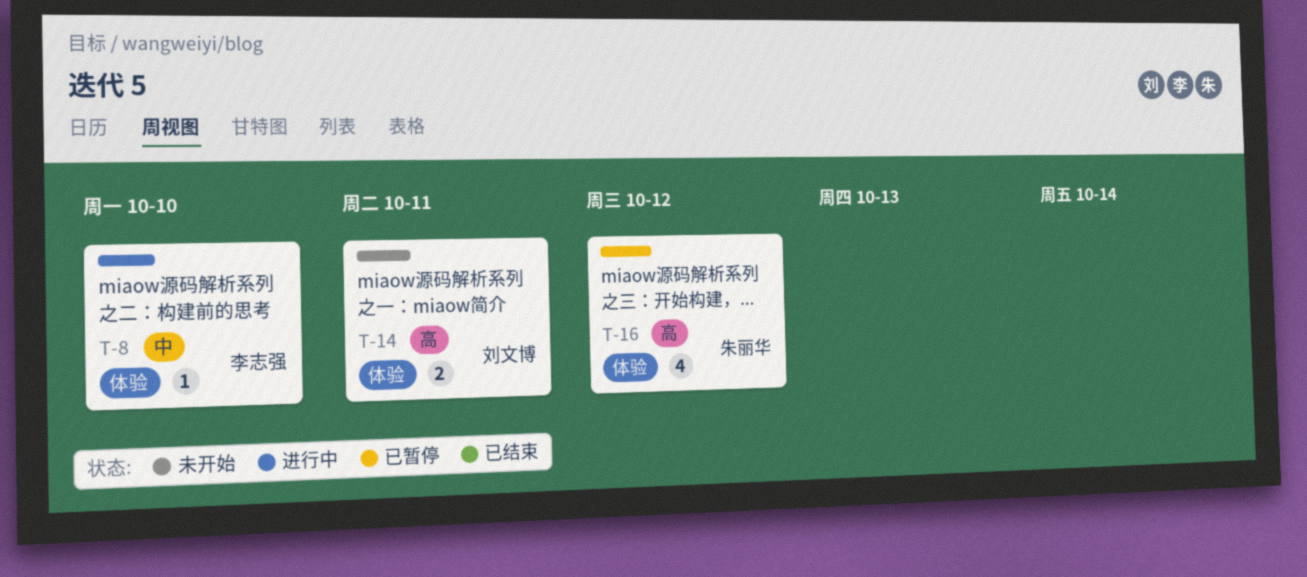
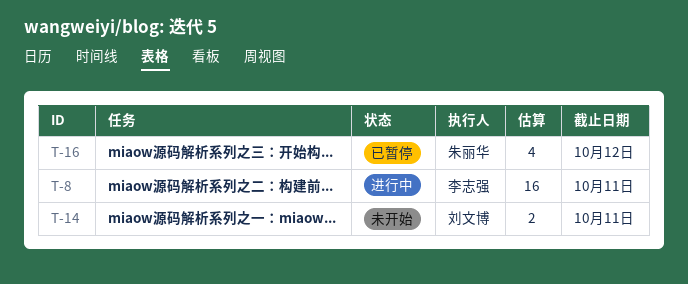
T-8, estimate: 1 -> 16
T-8, due: Oct 10 -> Oct 11

